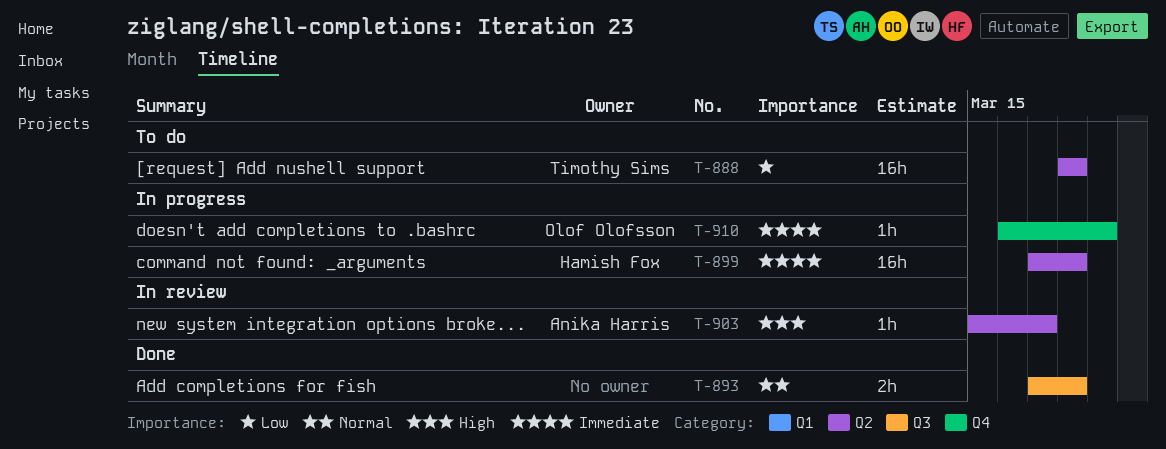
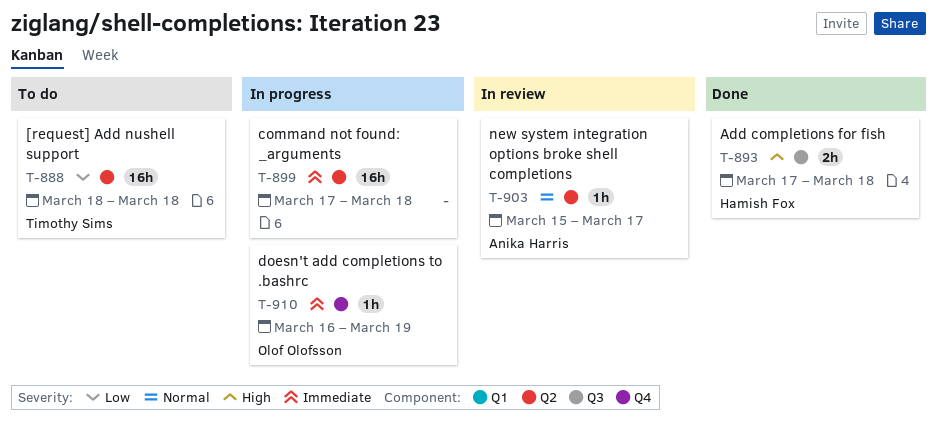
T-893, owner: none -> Hamish Fox
T-893, priority: Normal -> High
T-899, owner: Hamish Fox -> none
T-903, priority: High -> Normal

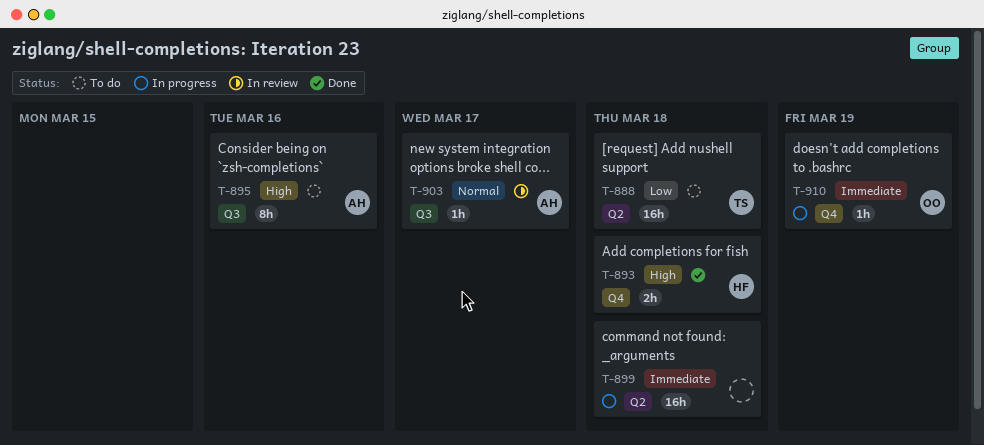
T-893, label: Q3 -> Q4
T-895: none -> present
T-903, label: Q2 -> Q3

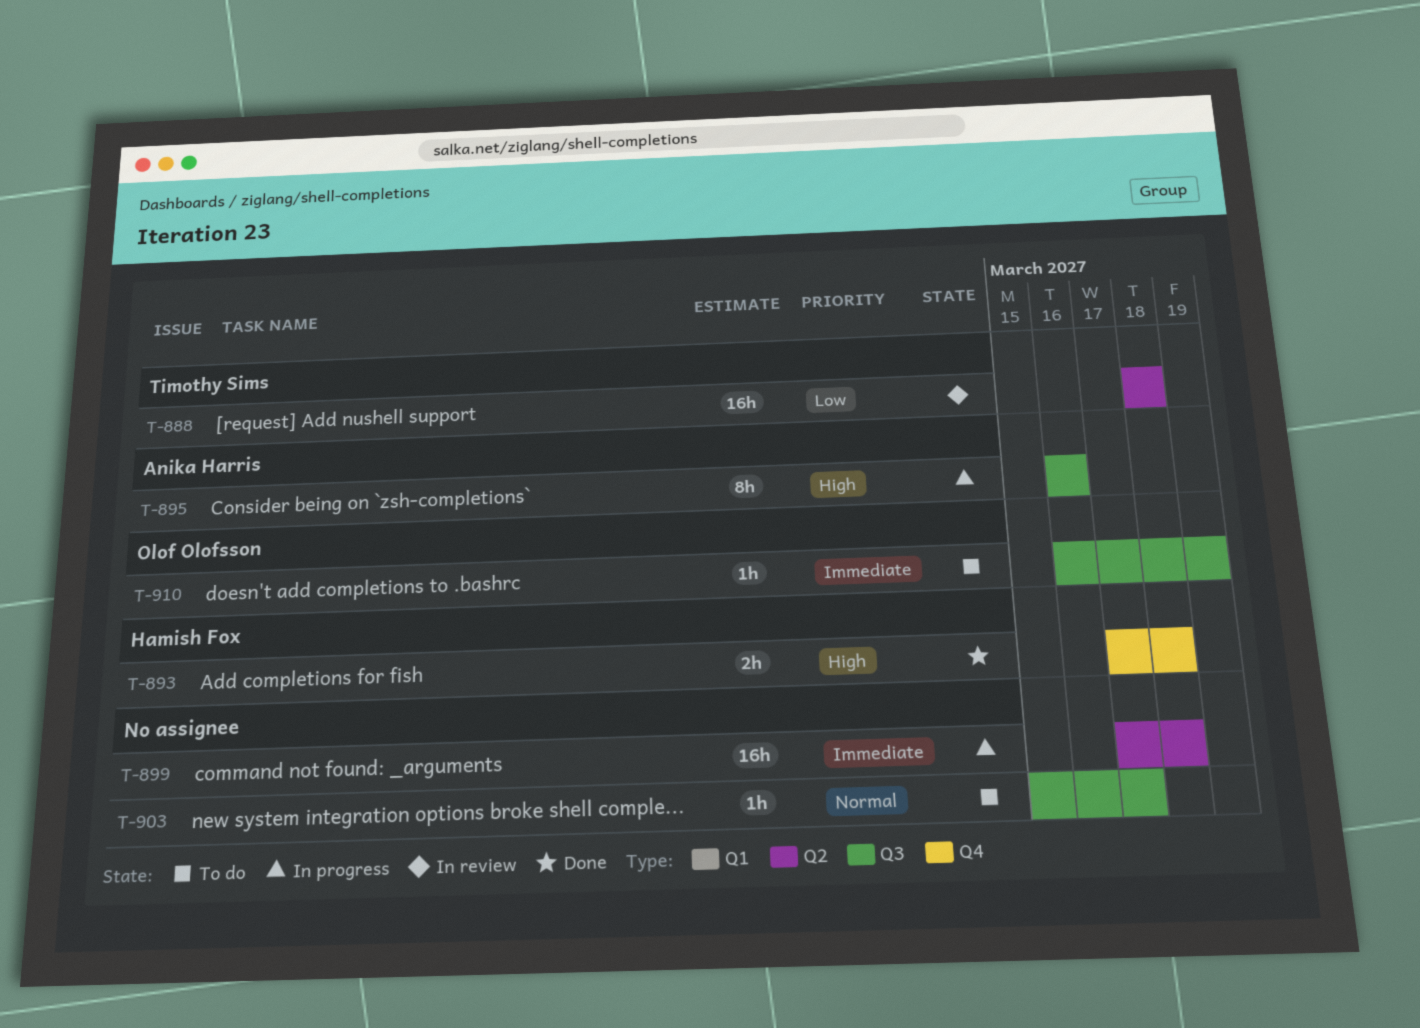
T-888, status: To do -> In review
T-895, status: To do -> In progress
T-903, status: In review -> To do
T-903, owner: Anika Harris -> none
T-910, status: In progress -> To do
T-910, label: Q4 -> Q3

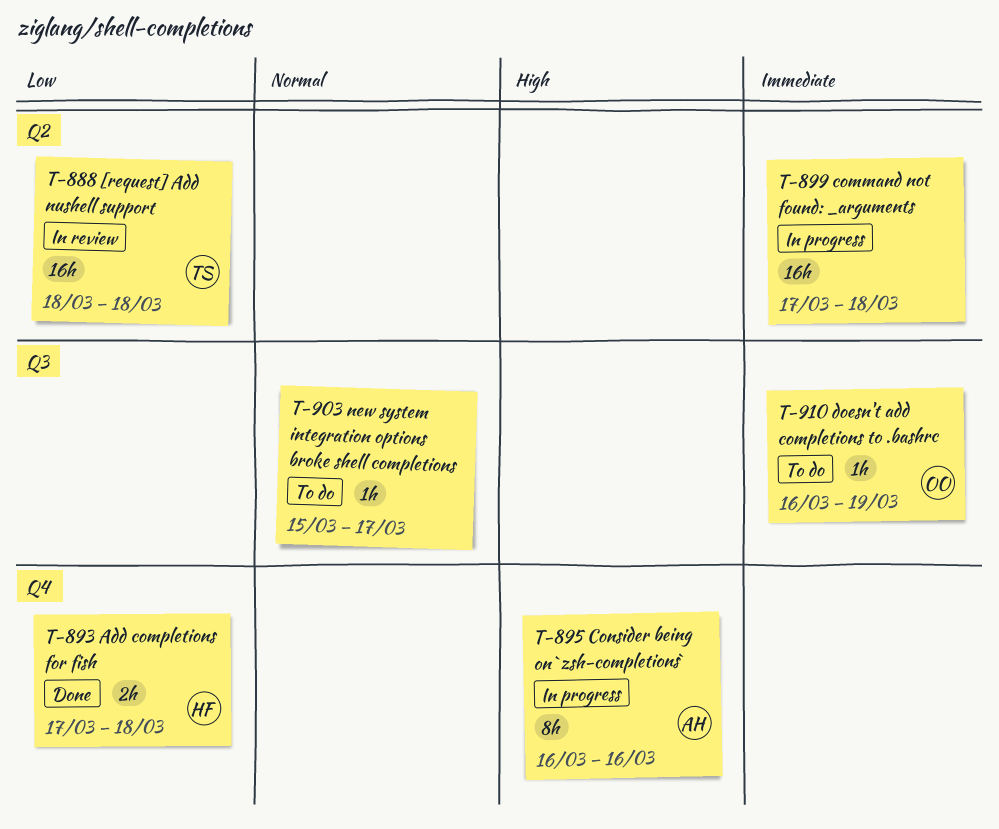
T-893, priority: High -> Low
T-895, label: Q3 -> Q4

